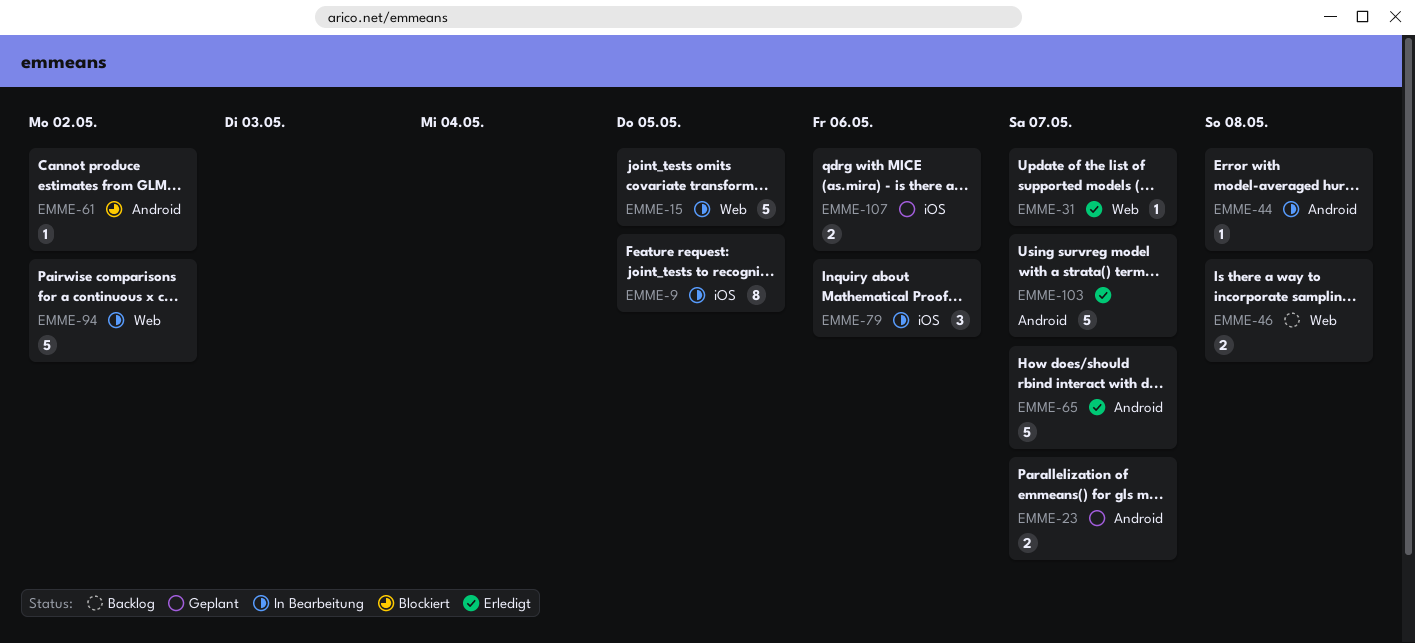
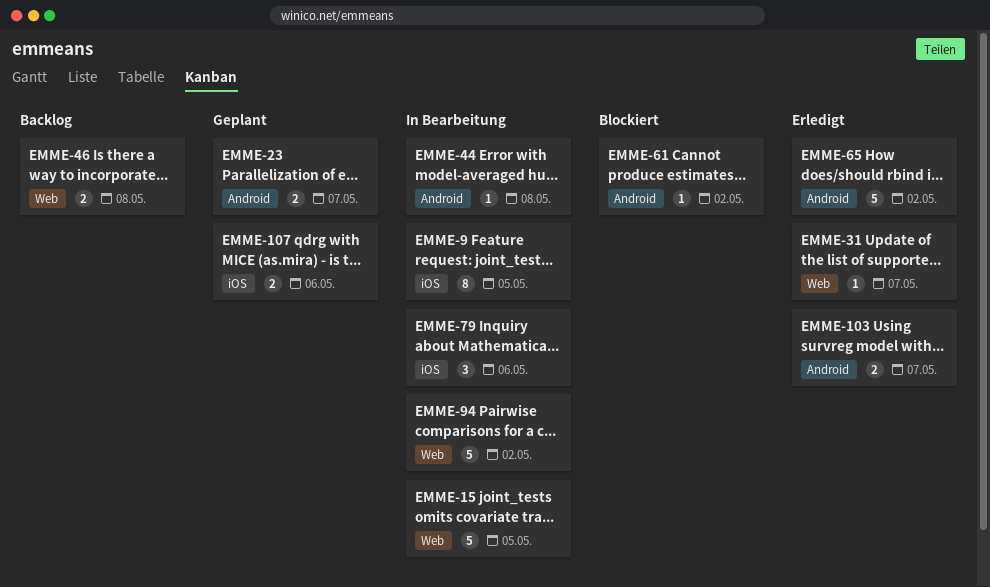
EMME-65, due: May 7 -> May 2
EMME-103, estimate: 5 -> 2

